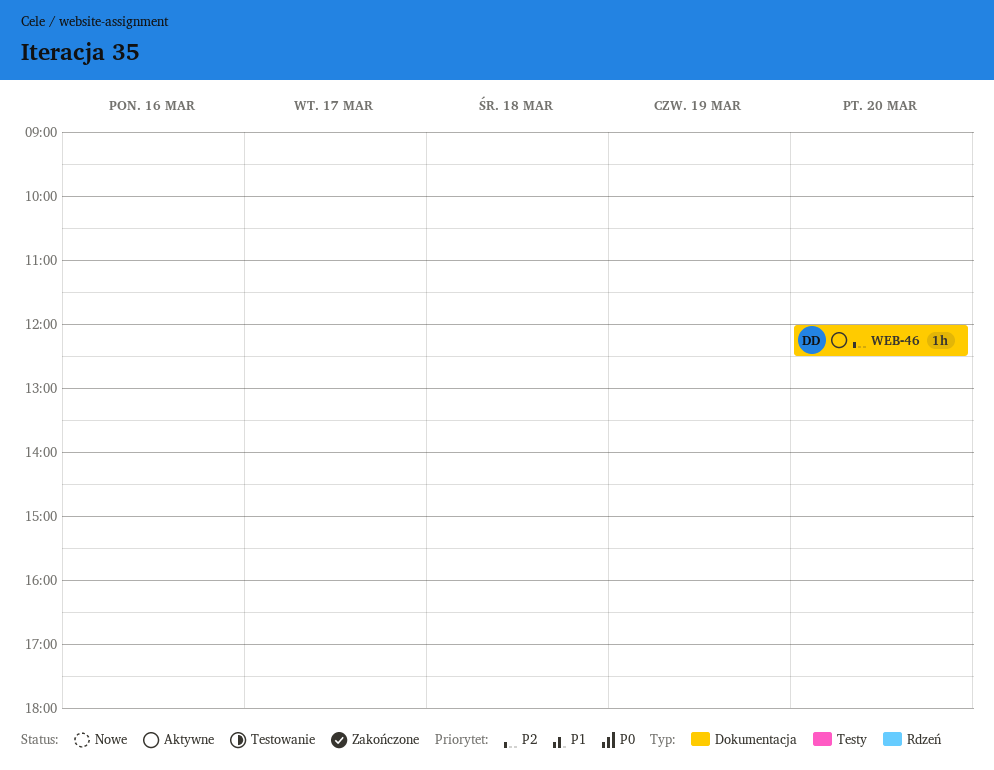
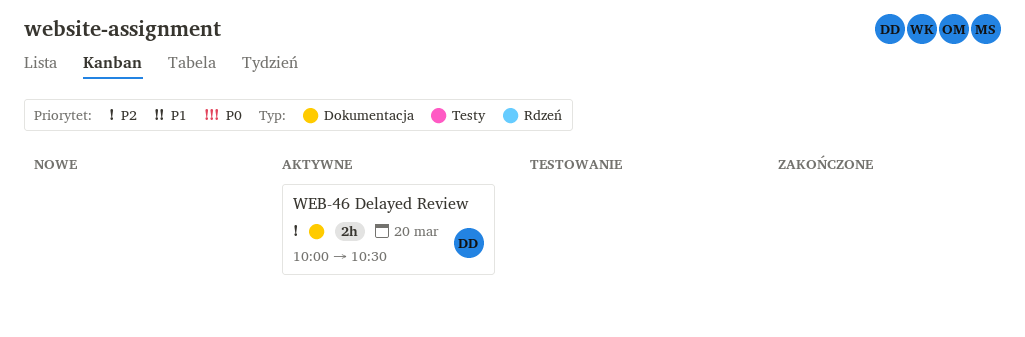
WEB-46, estimate: 1h -> 2h
WEB-46, begins: 12:00 -> 10:00
WEB-46, ends: 12:30 -> 10:30

